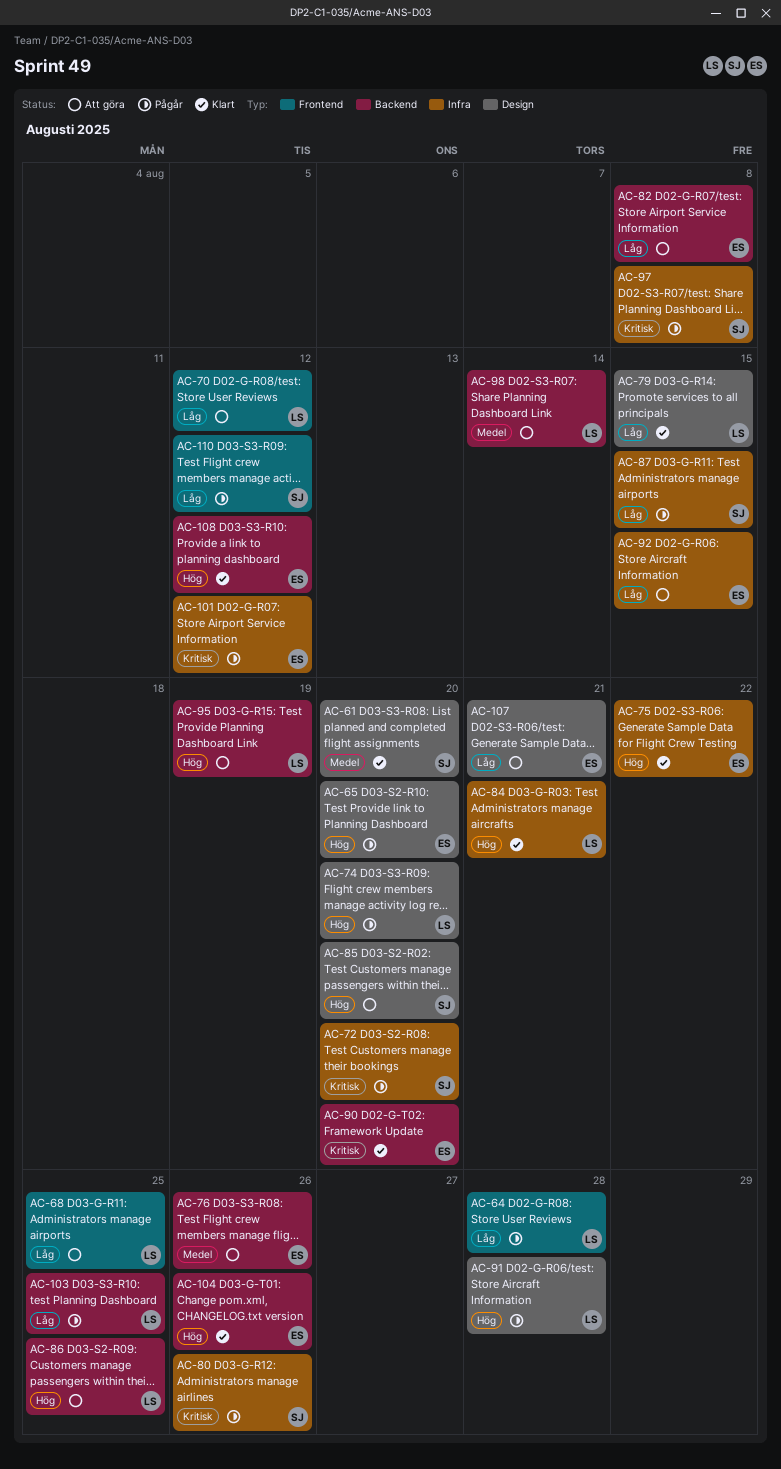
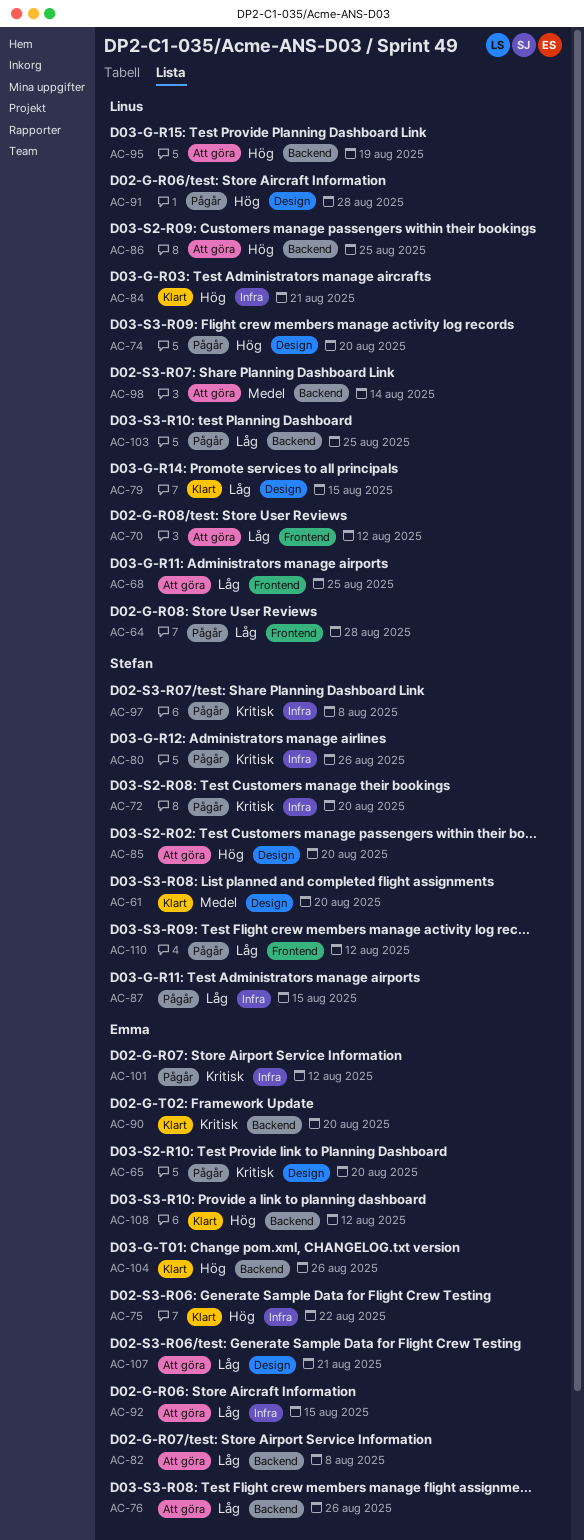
AC-65, priority: Hög -> Kritisk
AC-76, priority: Medel -> Låg

